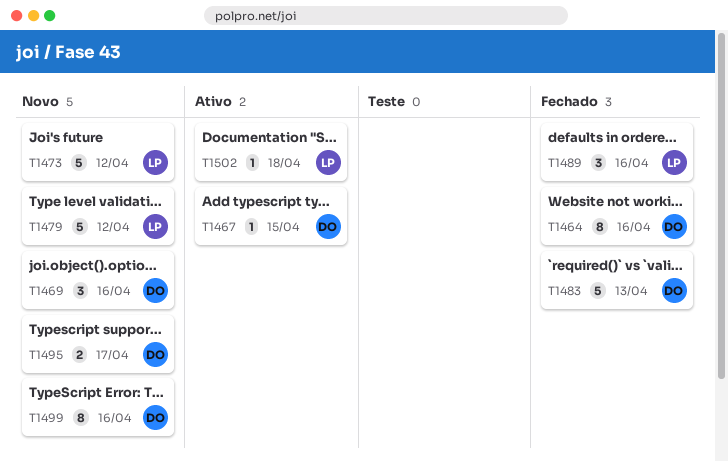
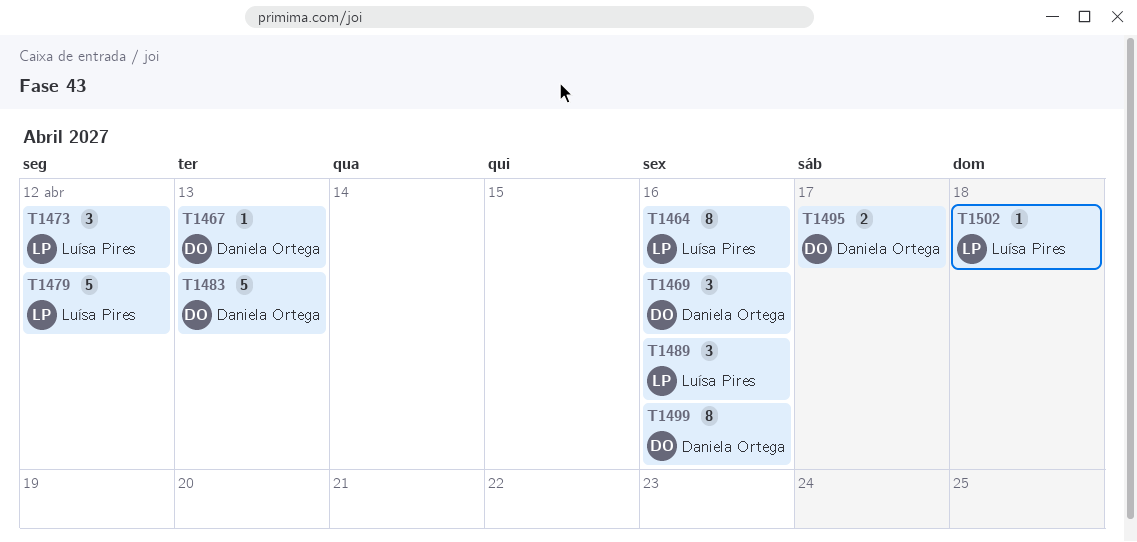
T1464, owner: Daniela Ortega -> Luísa Pires
T1467, due: Apr 15 -> Apr 13
T1473, estimate: 5 -> 3

